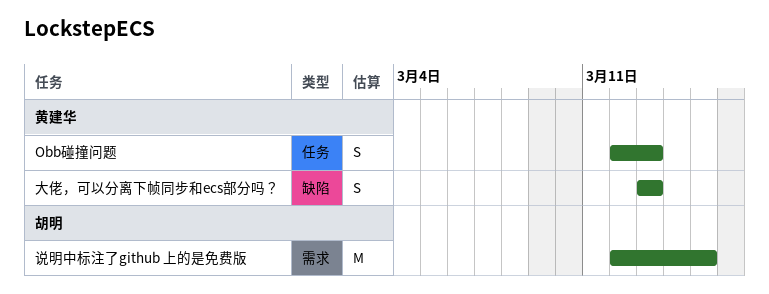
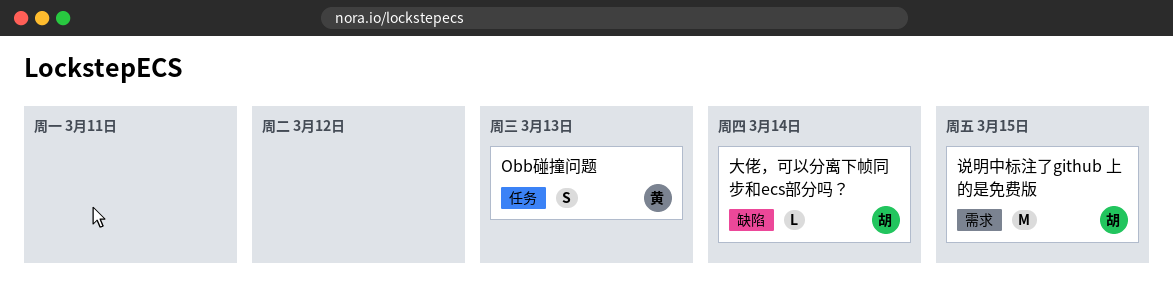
大佬，可以分离下帧同步和ecs部分吗？, owner: 黄建华 -> 胡明
大佬，可以分离下帧同步和ecs部分吗？, estimate: S -> L
大佬，可以分离下帧同步和ecs部分吗？, due: Mar 13 -> Mar 14

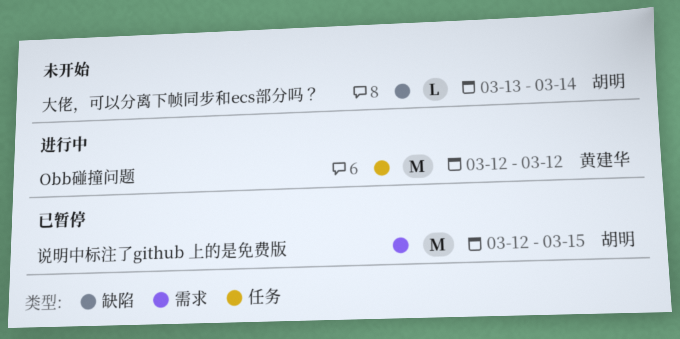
Obb碰撞问题, estimate: S -> M
Obb碰撞问题, due: Mar 13 -> Mar 12

